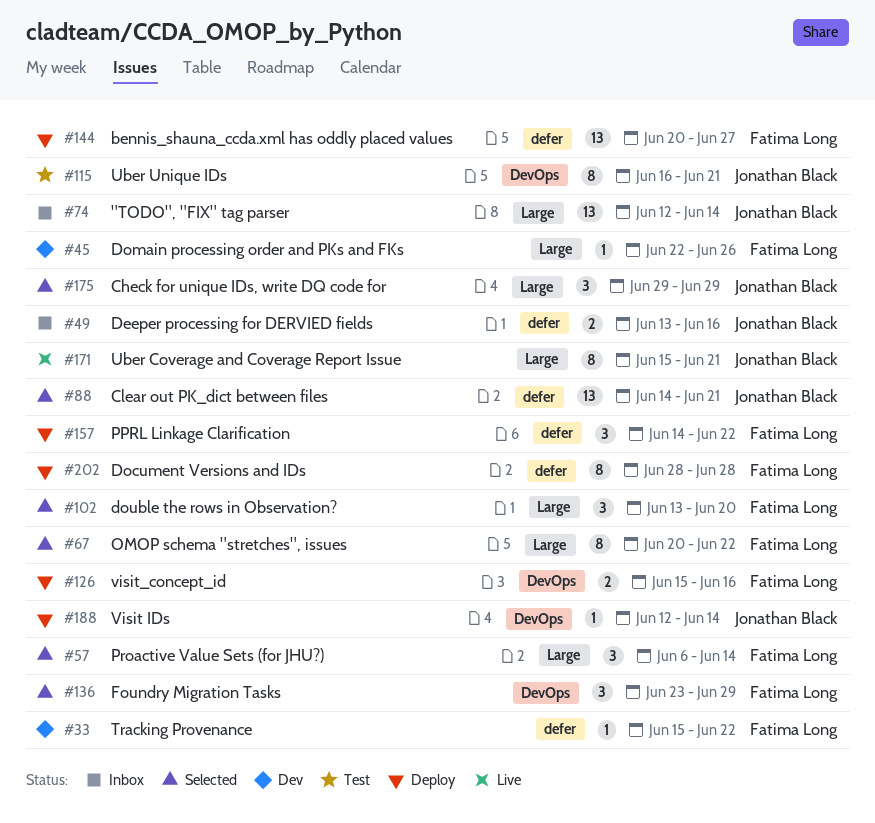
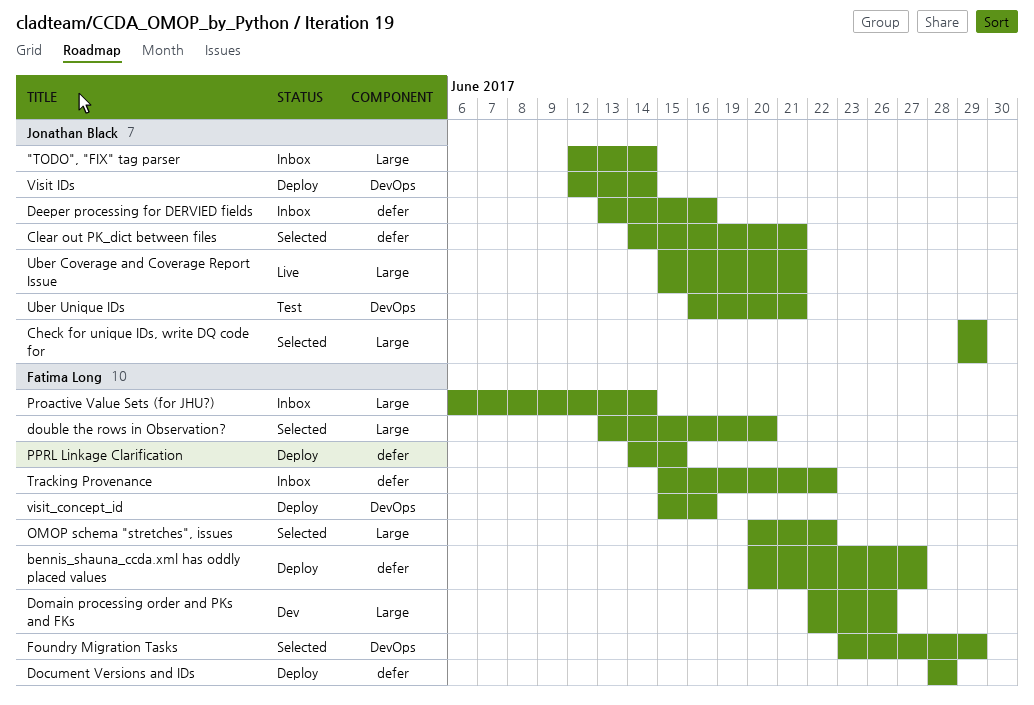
PPRL Linkage Clarification, due: Jun 22 -> Jun 15
Proactive Value Sets (for JHU?), status: Selected -> Inbox
Tracking Provenance, status: Dev -> Inbox

